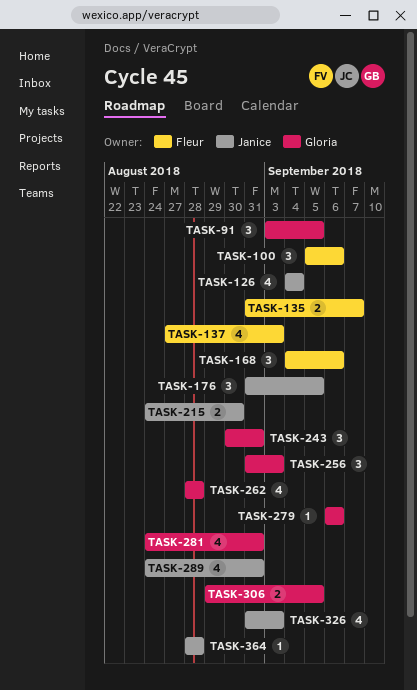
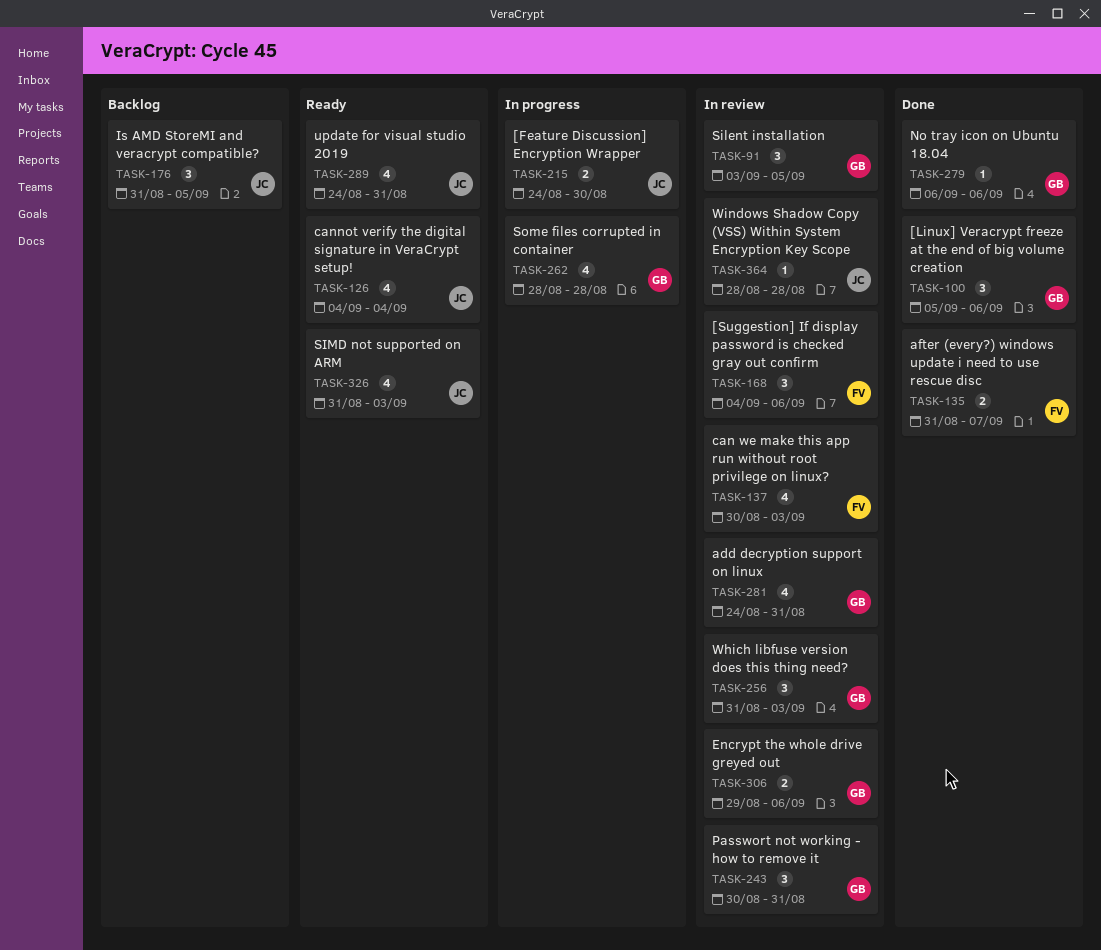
TASK-100, owner: Fleur -> Gloria
TASK-137, start: Aug 27 -> Aug 30
TASK-306, due: Sep 5 -> Sep 6

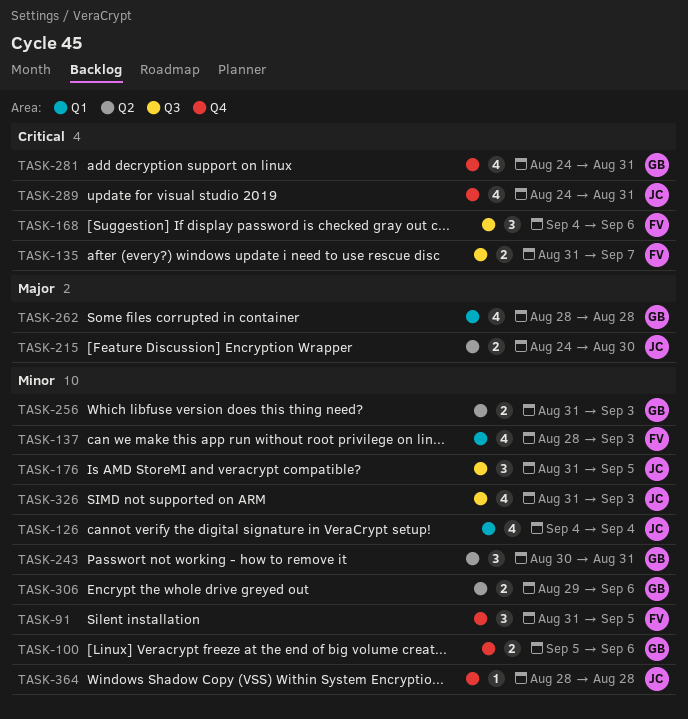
TASK-91, owner: GB -> FV
TASK-91, start: Sep 3 -> Aug 31
TASK-100, estimate: 3 -> 2
TASK-137, start: Aug 30 -> Aug 28
TASK-256, estimate: 3 -> 2
TASK-279: present -> none

